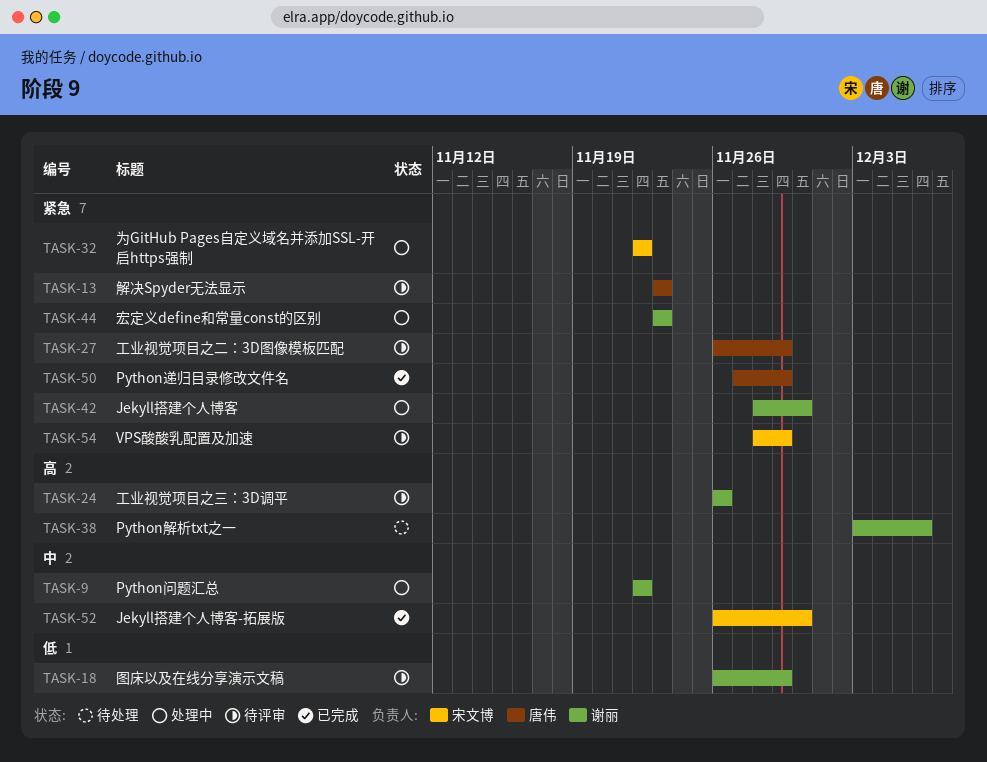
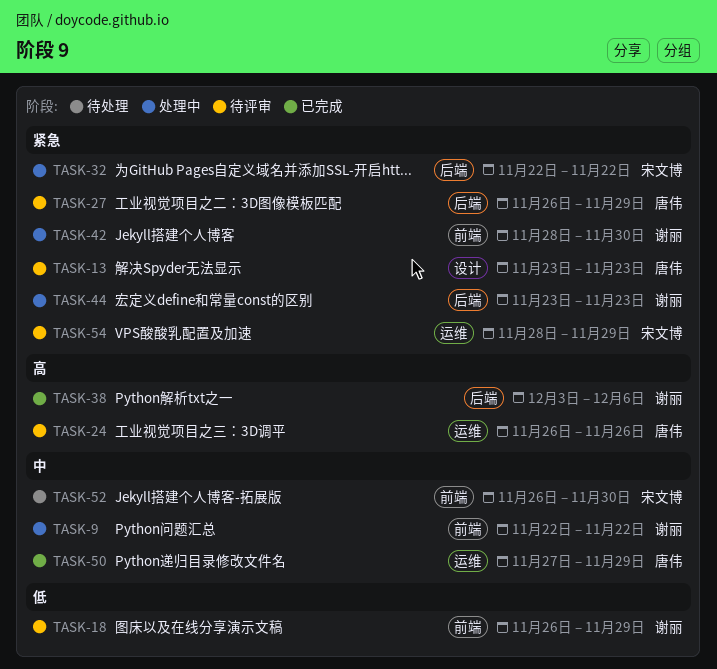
TASK-24, owner: 谢丽 -> 唐伟
TASK-38, status: 待处理 -> 已完成
TASK-50, priority: 紧急 -> 中
TASK-52, status: 已完成 -> 待处理

